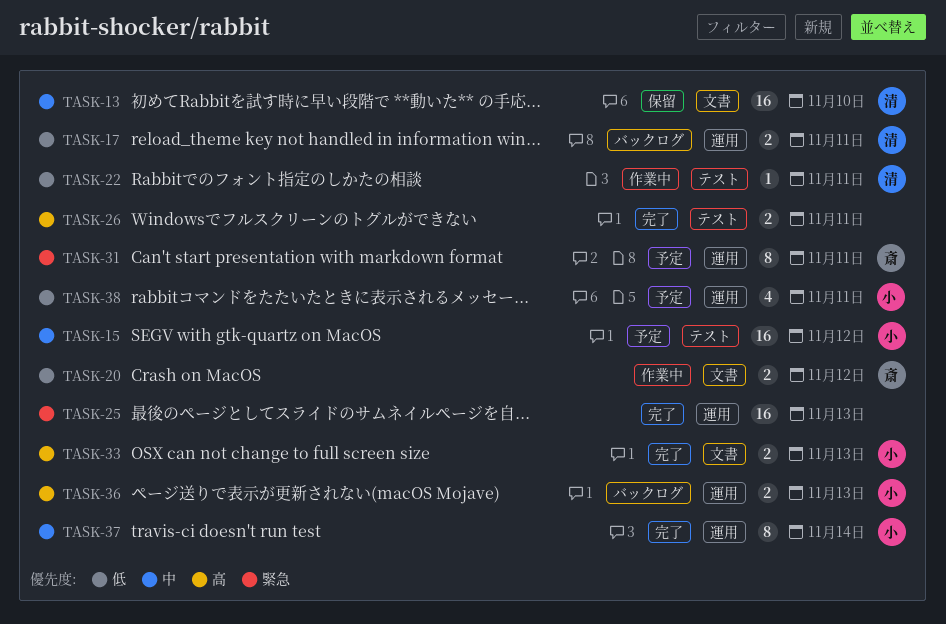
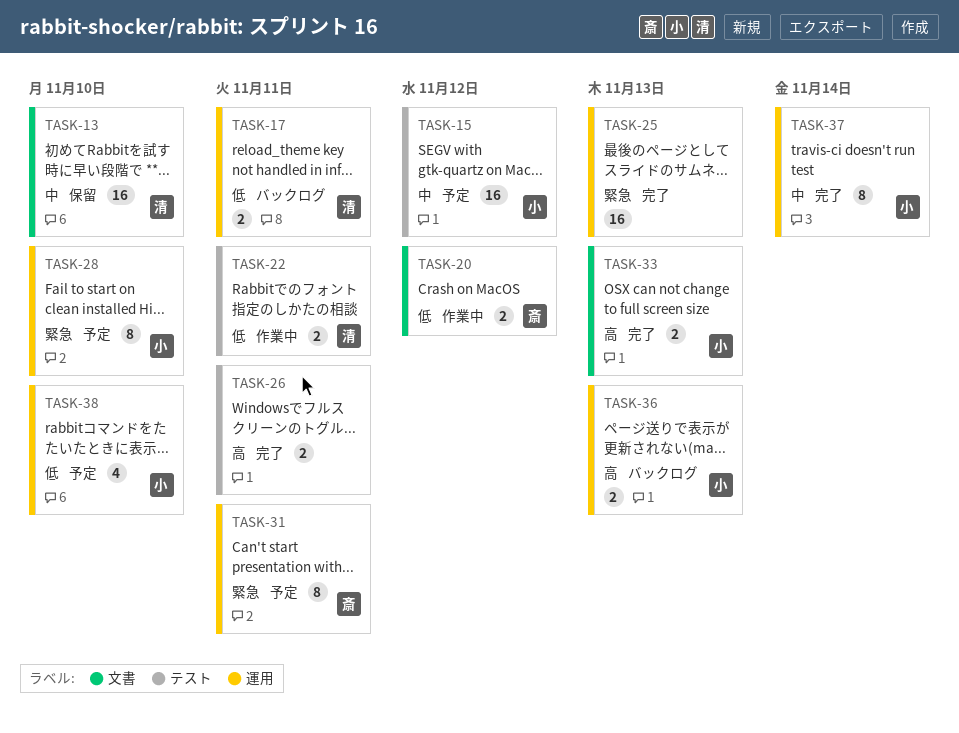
TASK-22, estimate: 1 -> 2
TASK-28: none -> present
TASK-38, due: Nov 11 -> Nov 10

